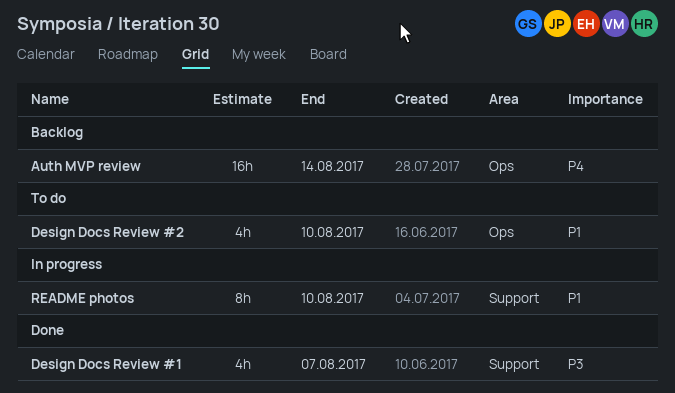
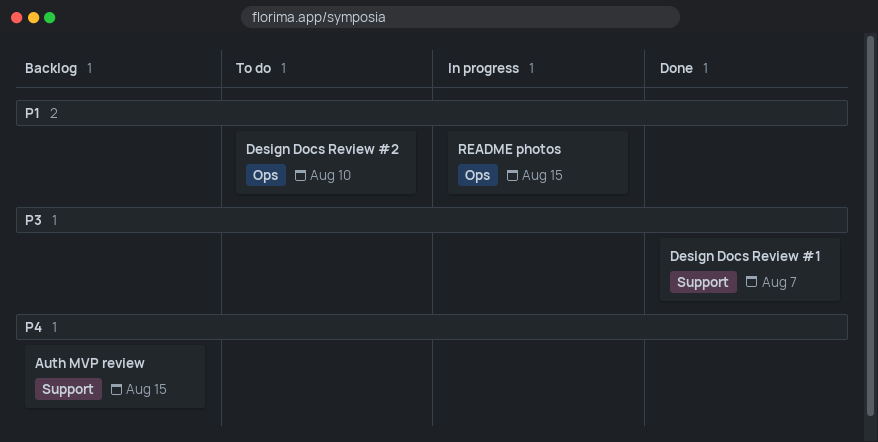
Auth MVP review, label: Ops -> Support
Auth MVP review, due: Aug 14 -> Aug 15
README photos, label: Support -> Ops
README photos, due: Aug 10 -> Aug 15

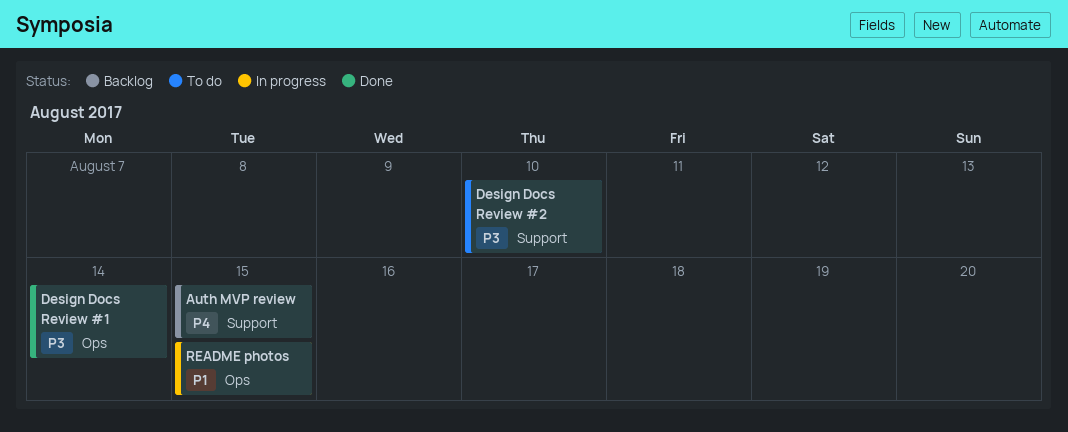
Design Docs Review #1, label: Support -> Ops
Design Docs Review #1, due: Aug 7 -> Aug 14
Design Docs Review #2, priority: P1 -> P3
Design Docs Review #2, label: Ops -> Support

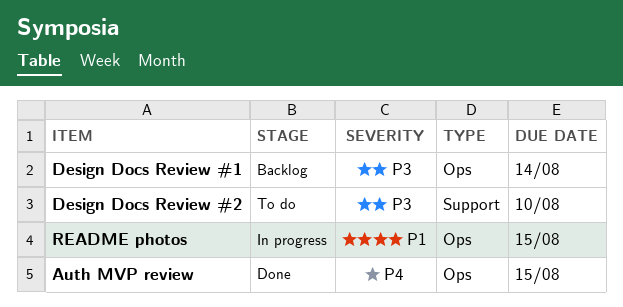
Auth MVP review, status: Backlog -> Done
Auth MVP review, label: Support -> Ops
Design Docs Review #1, status: Done -> Backlog

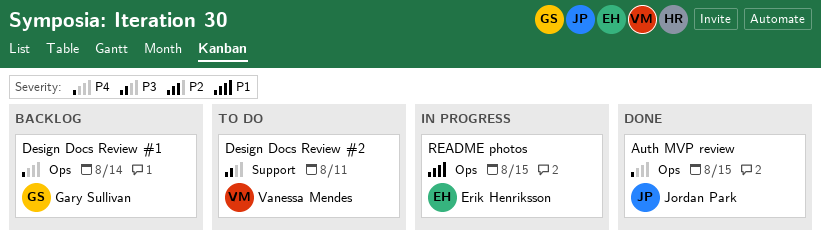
Design Docs Review #1, priority: P3 -> P4
Design Docs Review #2, due: Aug 10 -> Aug 11

